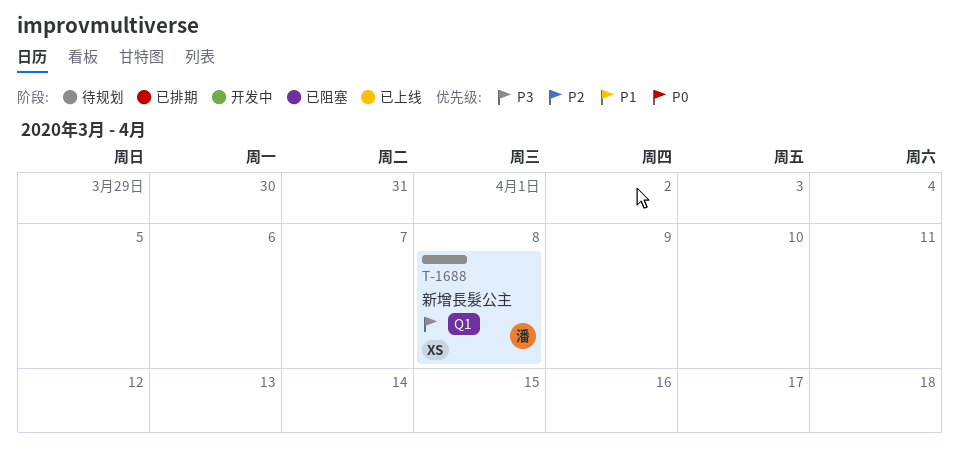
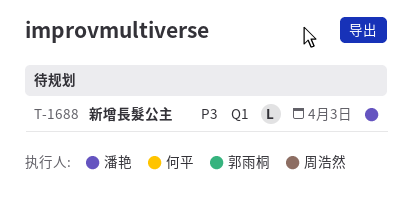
T-1688, estimate: XS -> L
T-1688, due: Apr 8 -> Apr 3

